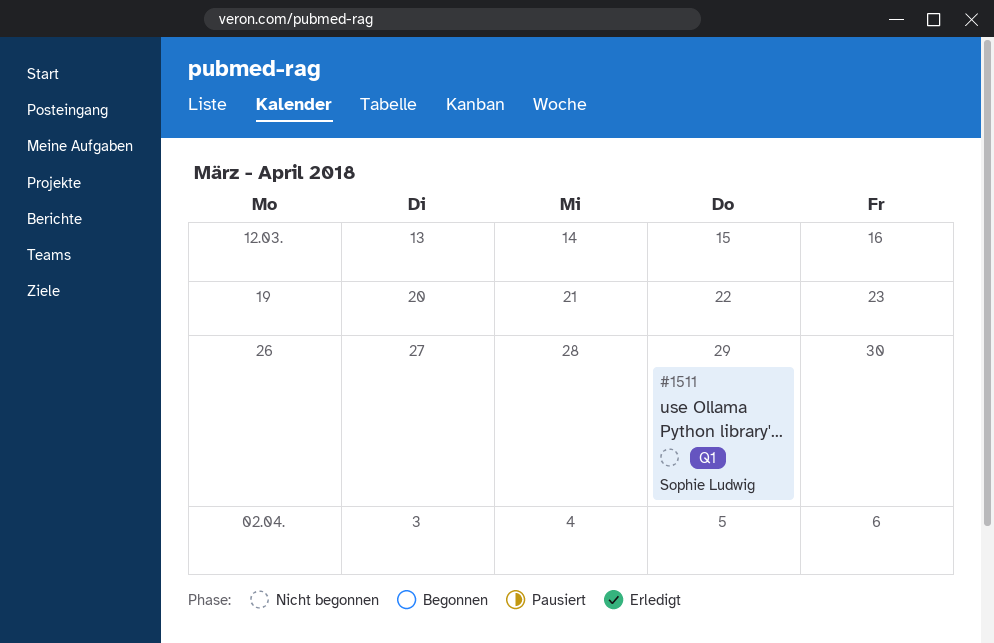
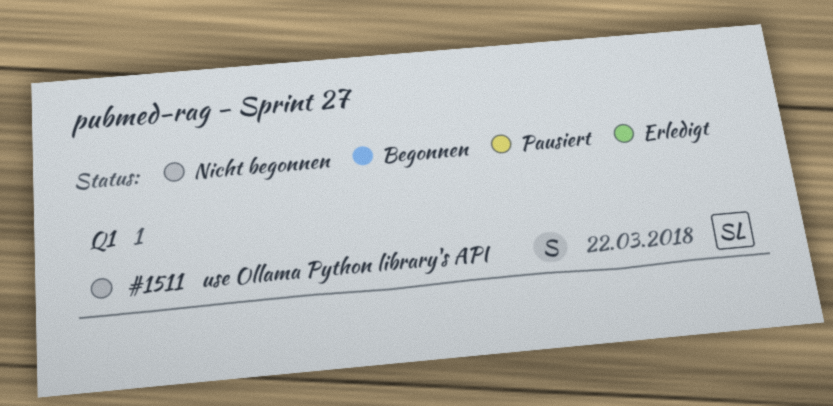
#1511, due: Mar 29 -> Mar 22

